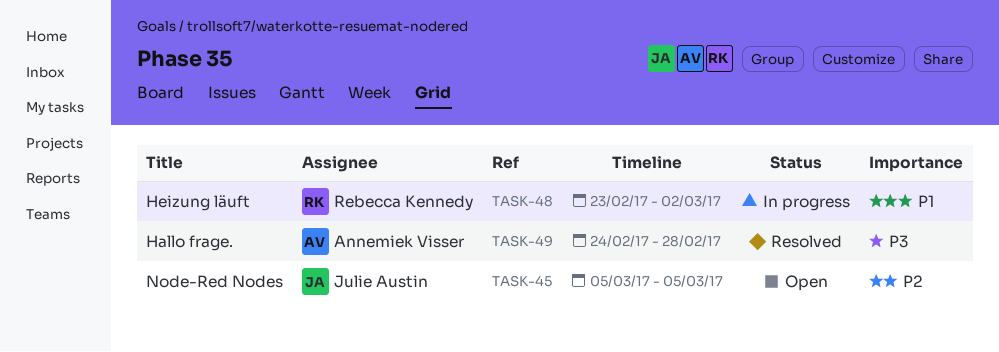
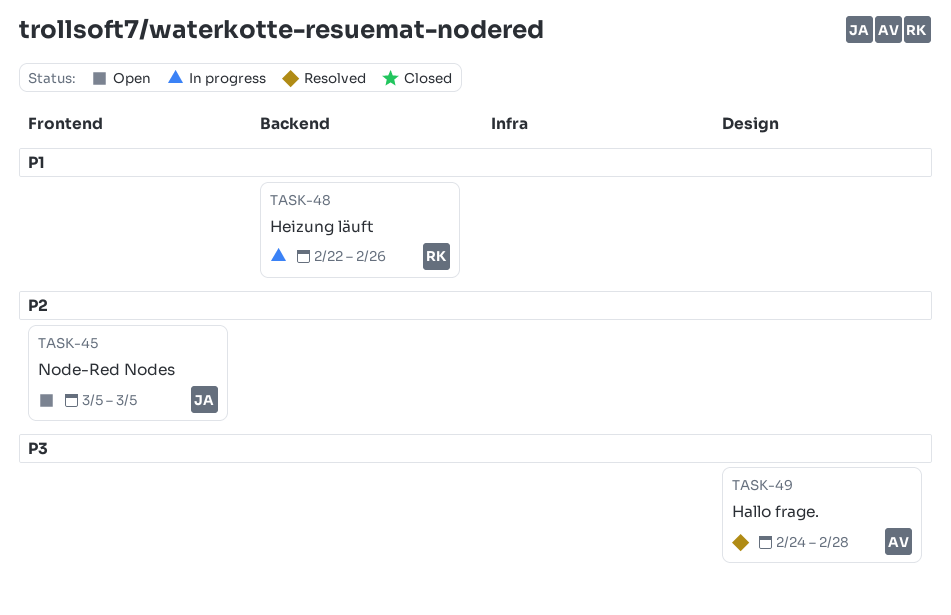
TASK-48, start: Feb 23 -> Feb 22
TASK-48, due: Mar 2 -> Feb 26

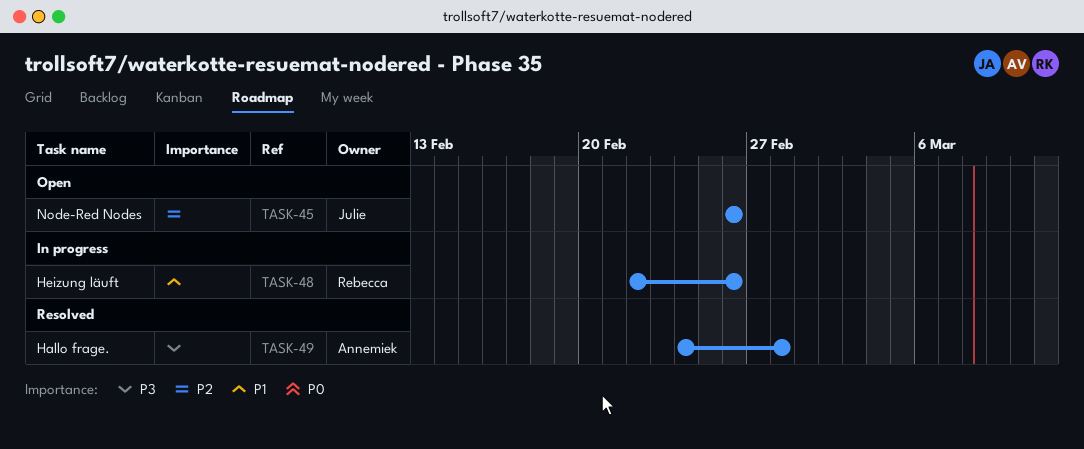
TASK-45, start: Mar 5 -> Feb 26
TASK-45, due: Mar 5 -> Feb 26

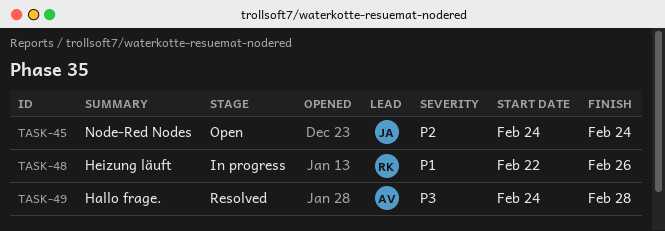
TASK-45, start: Feb 26 -> Feb 24
TASK-45, due: Feb 26 -> Feb 24

